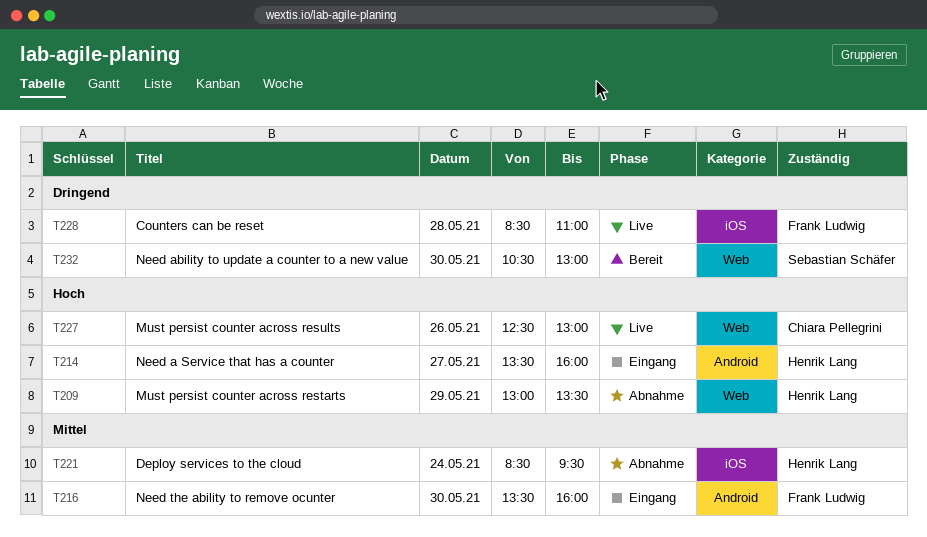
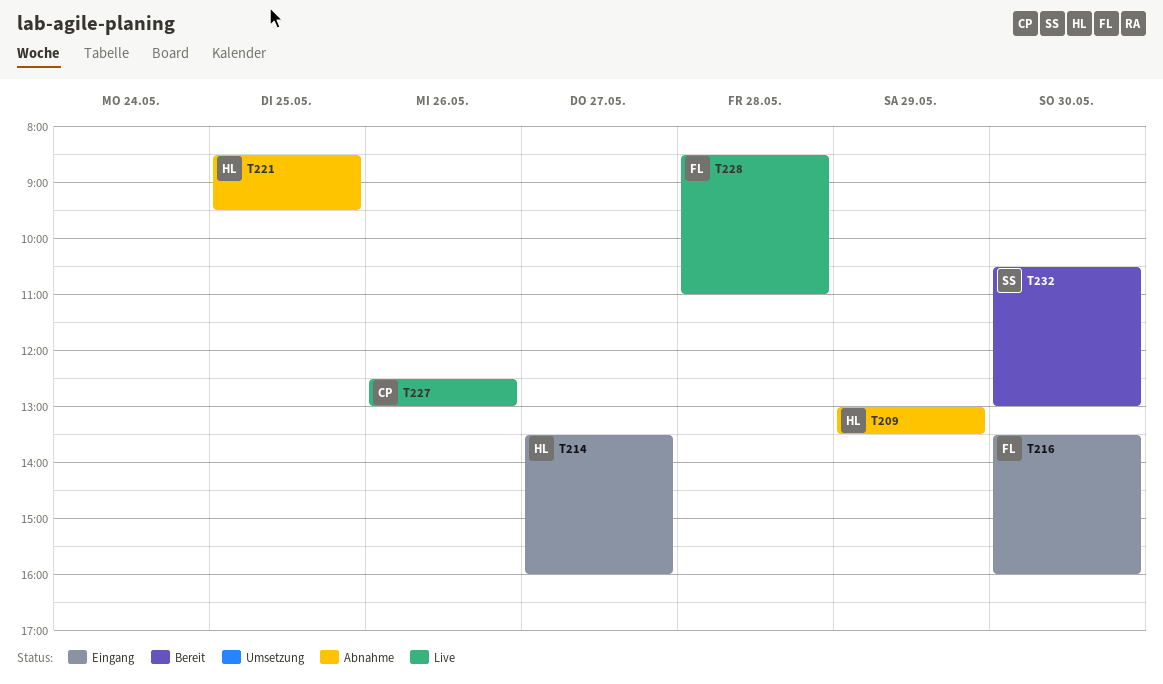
T221, day: May 24 -> May 25

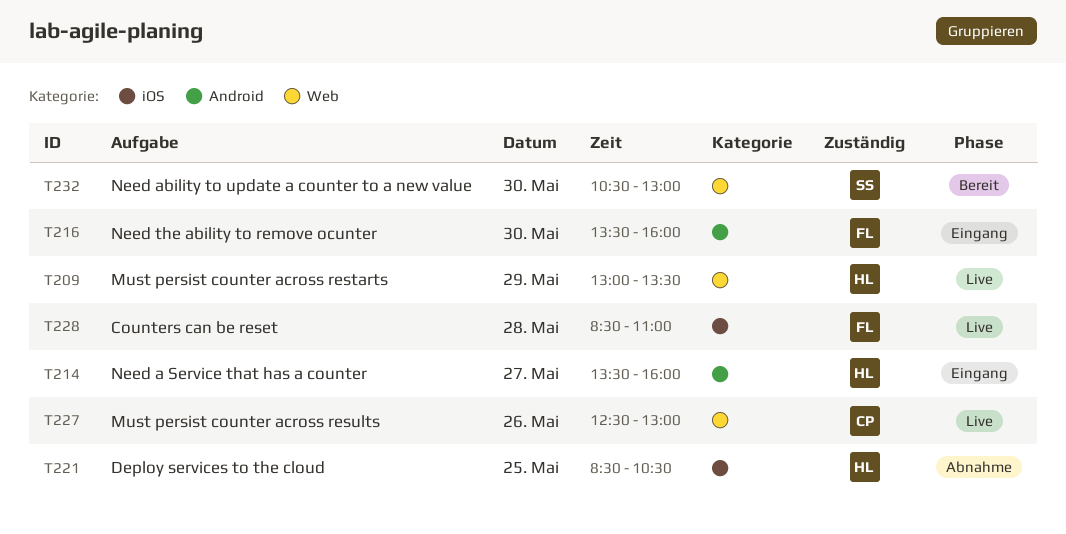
T209, status: Abnahme -> Live
T221, ends: 09:30 -> 10:30

